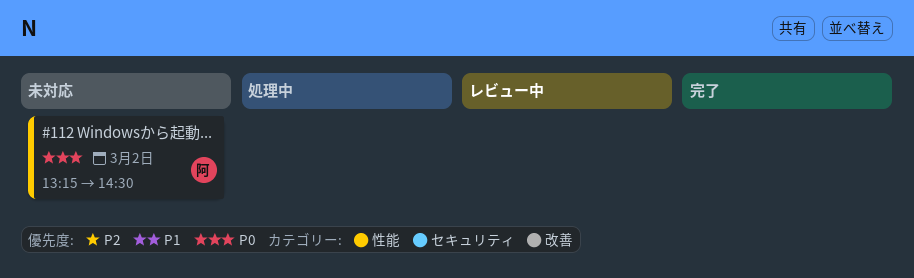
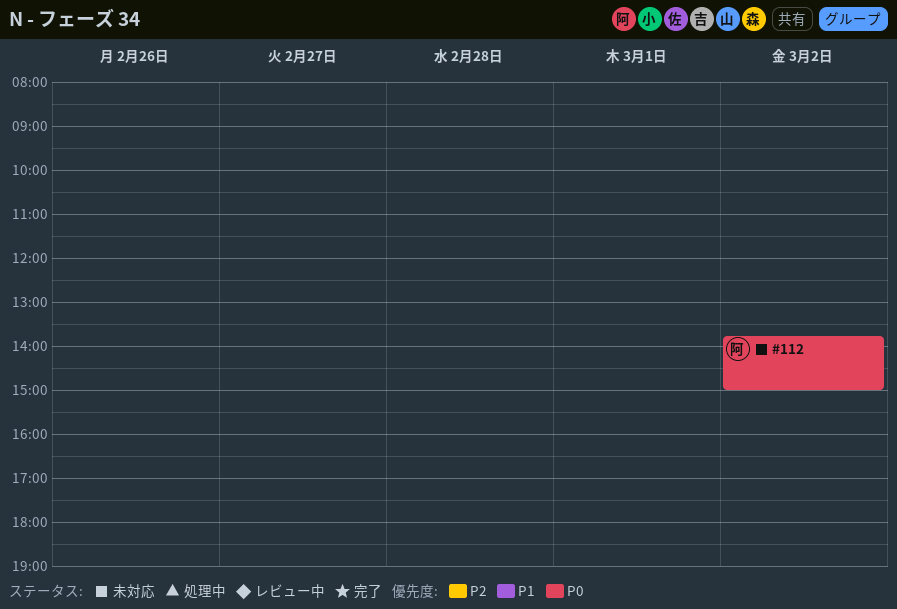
#112, begins: 13:15 -> 13:45
#112, ends: 14:30 -> 15:00

